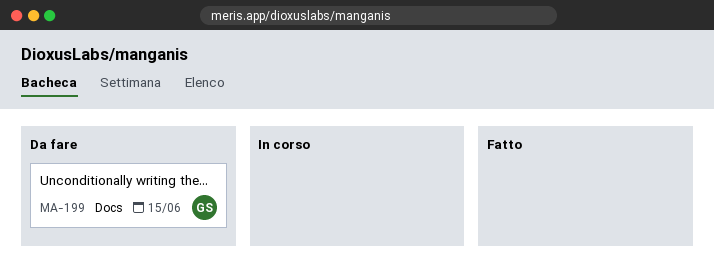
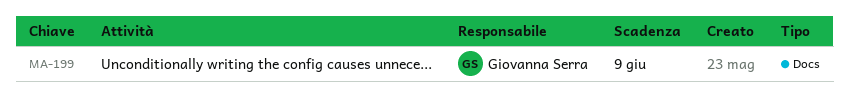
MA-199, due: Jun 15 -> Jun 9

